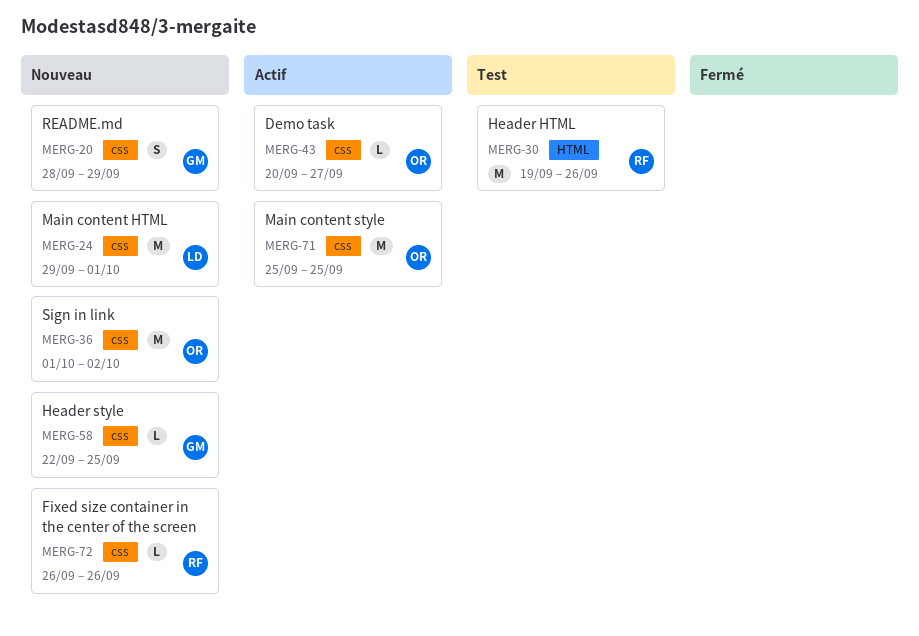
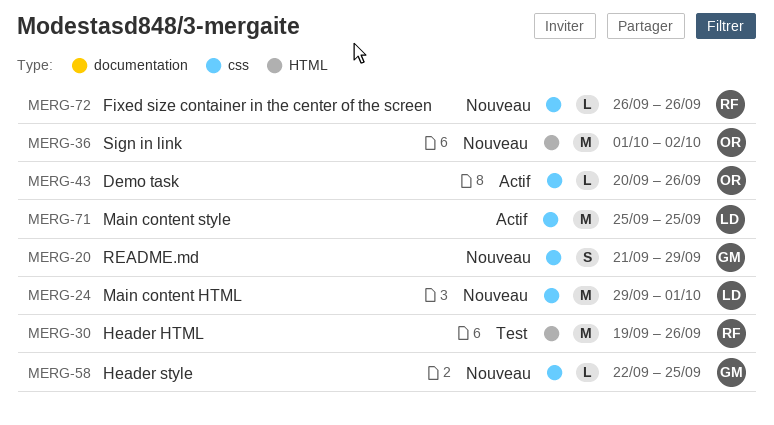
MERG-20, start: Sep 28 -> Sep 21
MERG-36, label: css -> HTML
MERG-43, due: Sep 27 -> Sep 26
MERG-71, owner: OR -> LD

